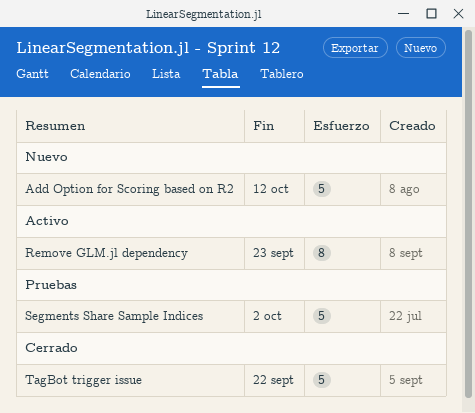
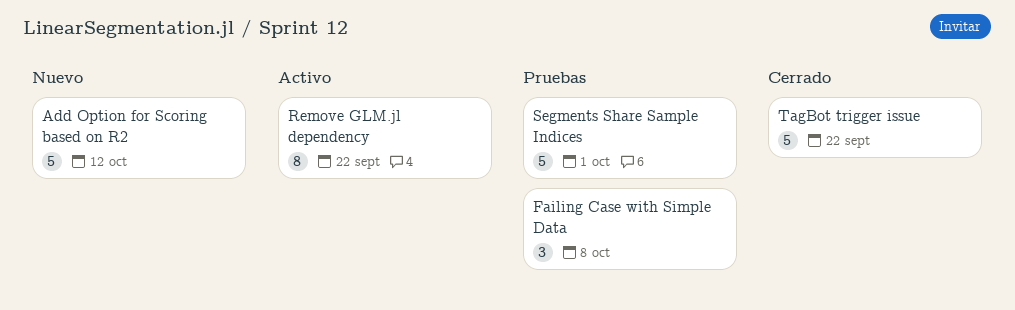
Failing Case with Simple Data: none -> present
Remove GLM.jl dependency, due: Sep 23 -> Sep 22
Segments Share Sample Indices, due: Oct 2 -> Oct 1

